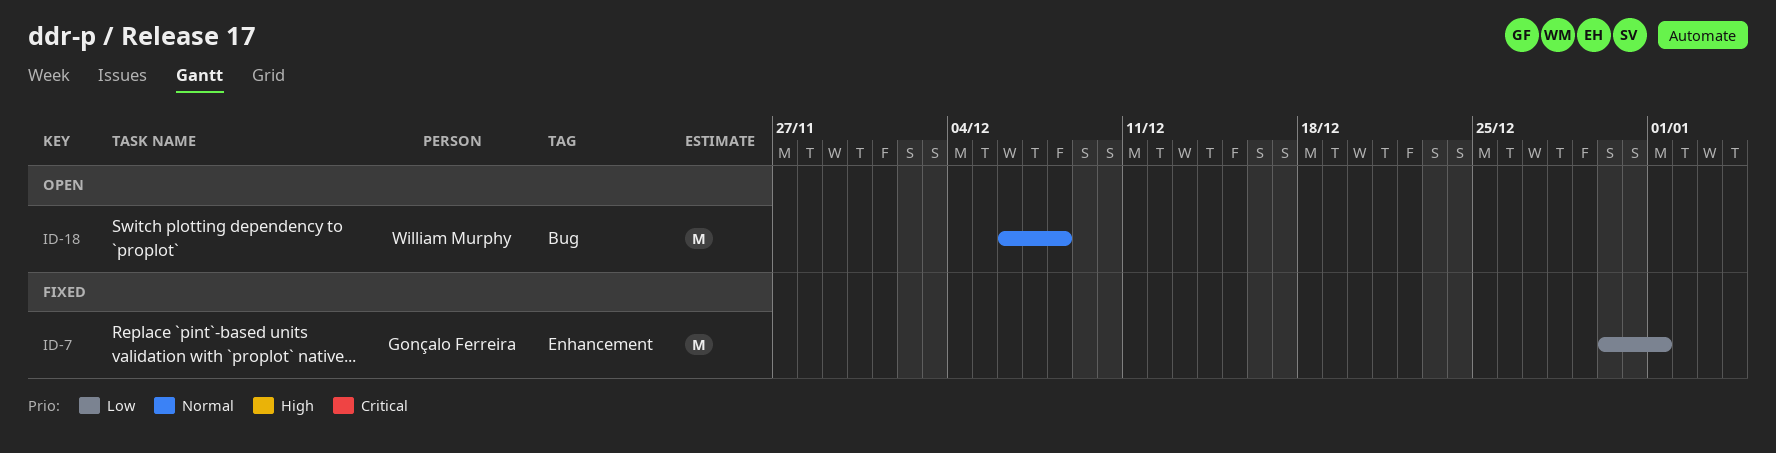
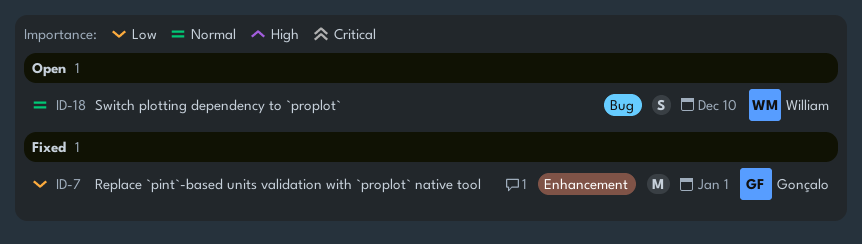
ID-18, estimate: M -> S
ID-18, due: Dec 8 -> Dec 10

